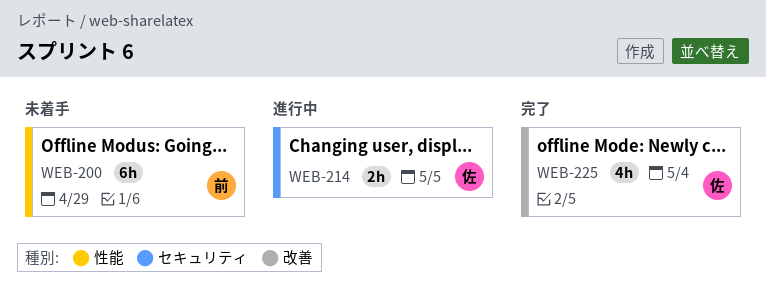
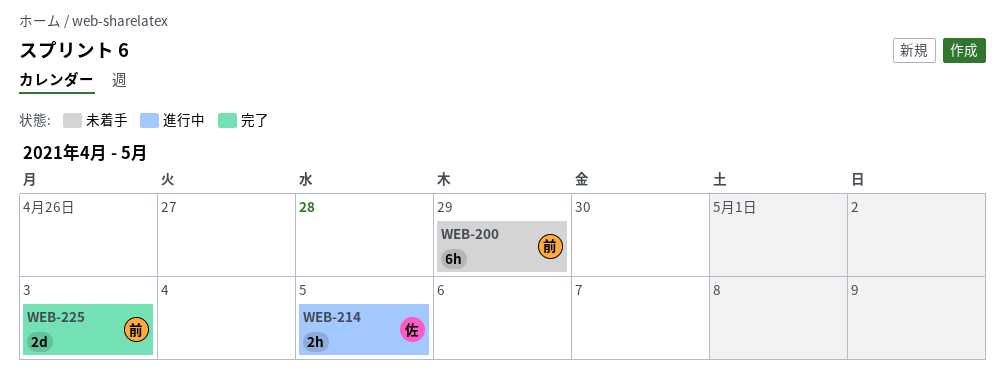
WEB-225, owner: 佐 -> 前
WEB-225, estimate: 4h -> 2d
WEB-225, due: May 4 -> May 3

